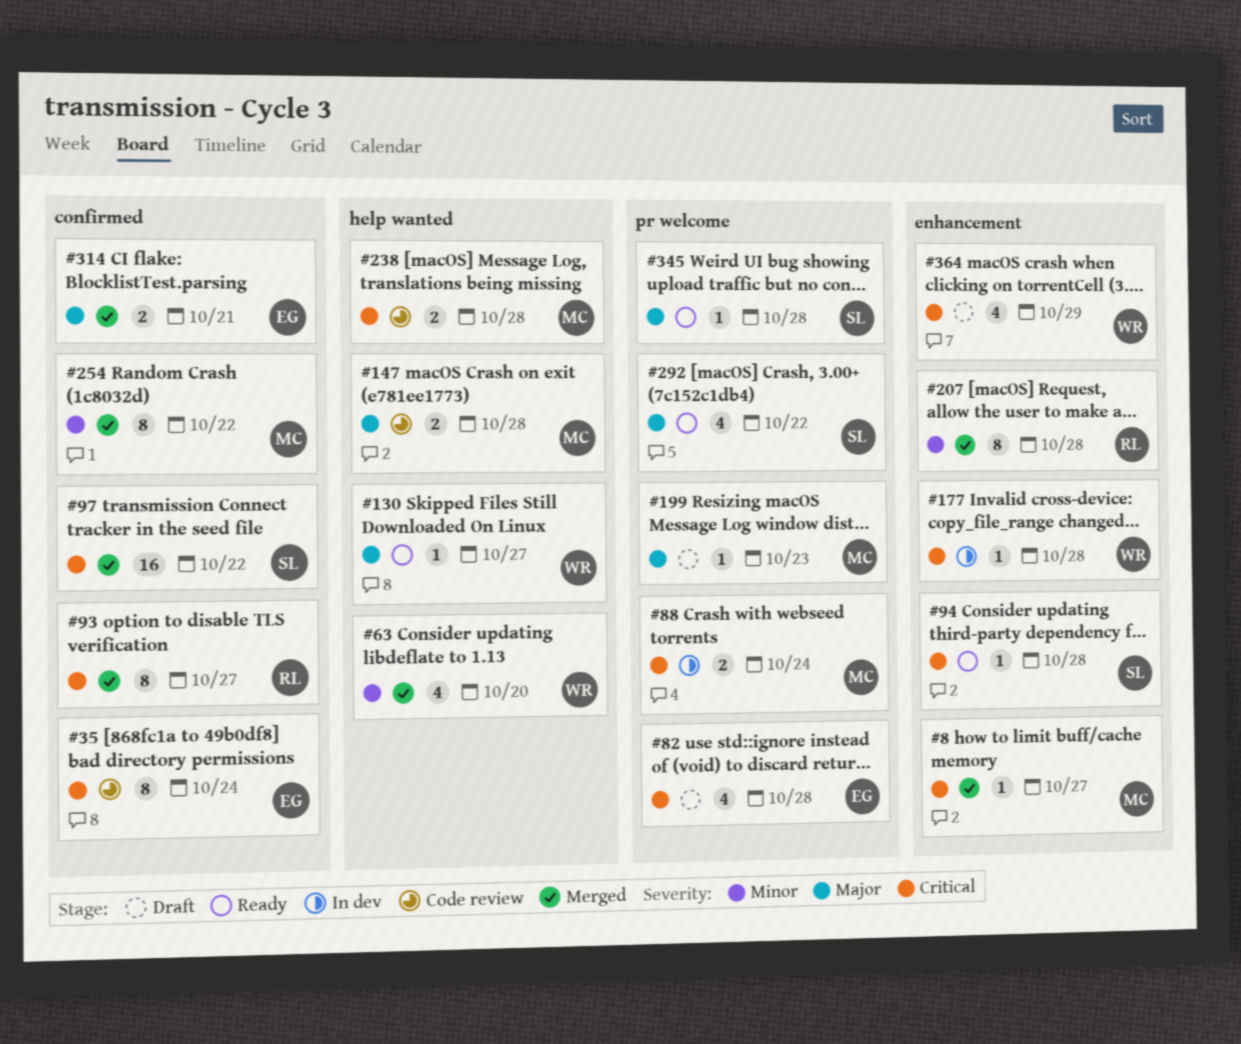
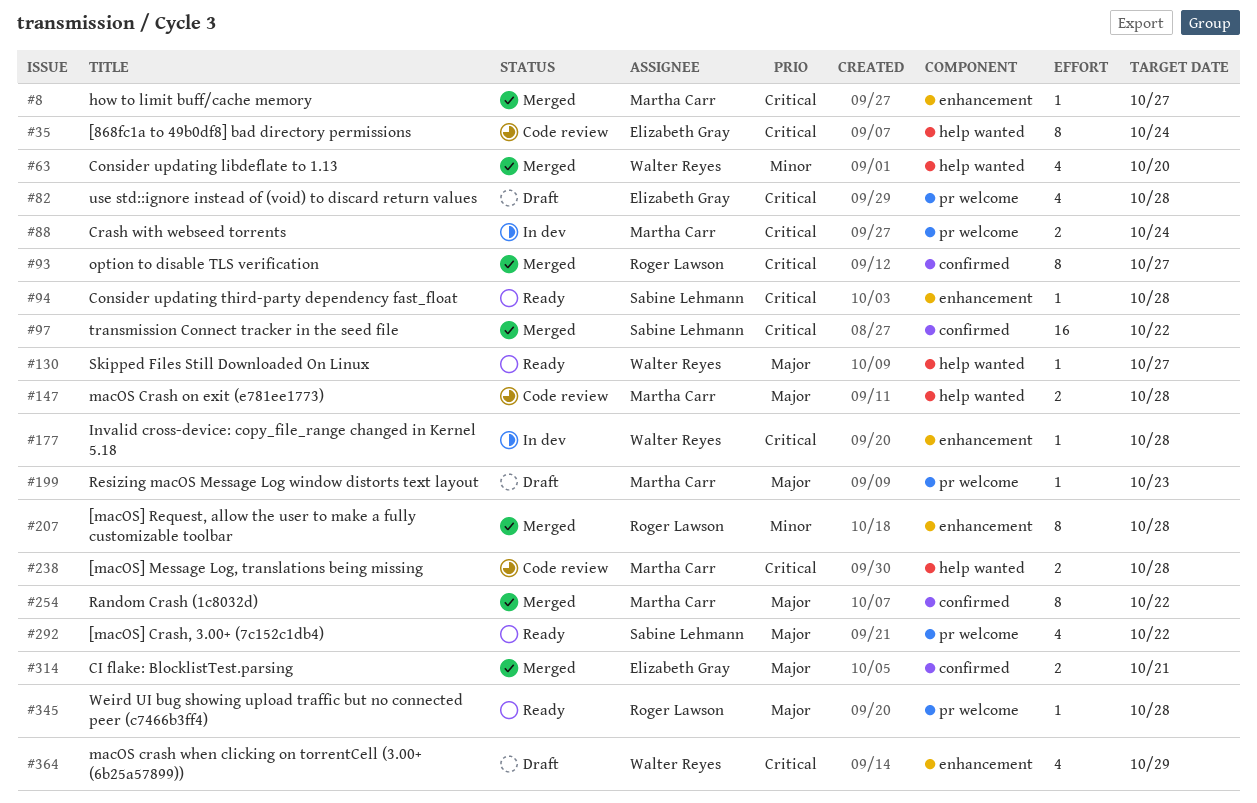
#35, label: confirmed -> help wanted
#254, priority: Minor -> Major
#345, owner: Sabine Lehmann -> Roger Lawson

